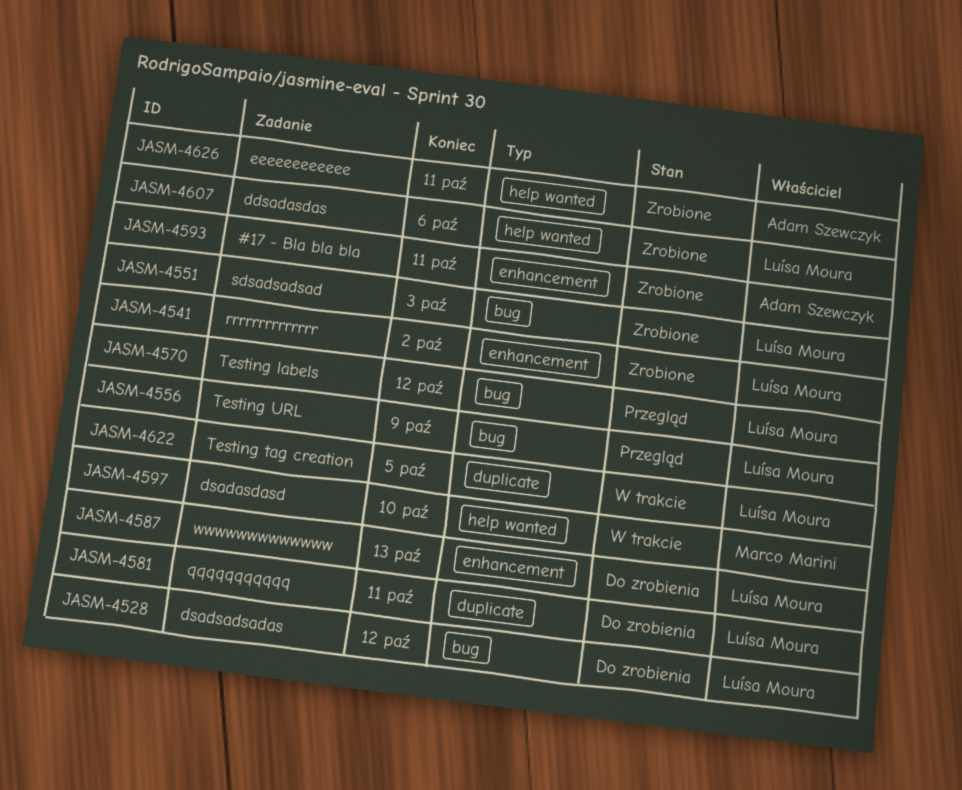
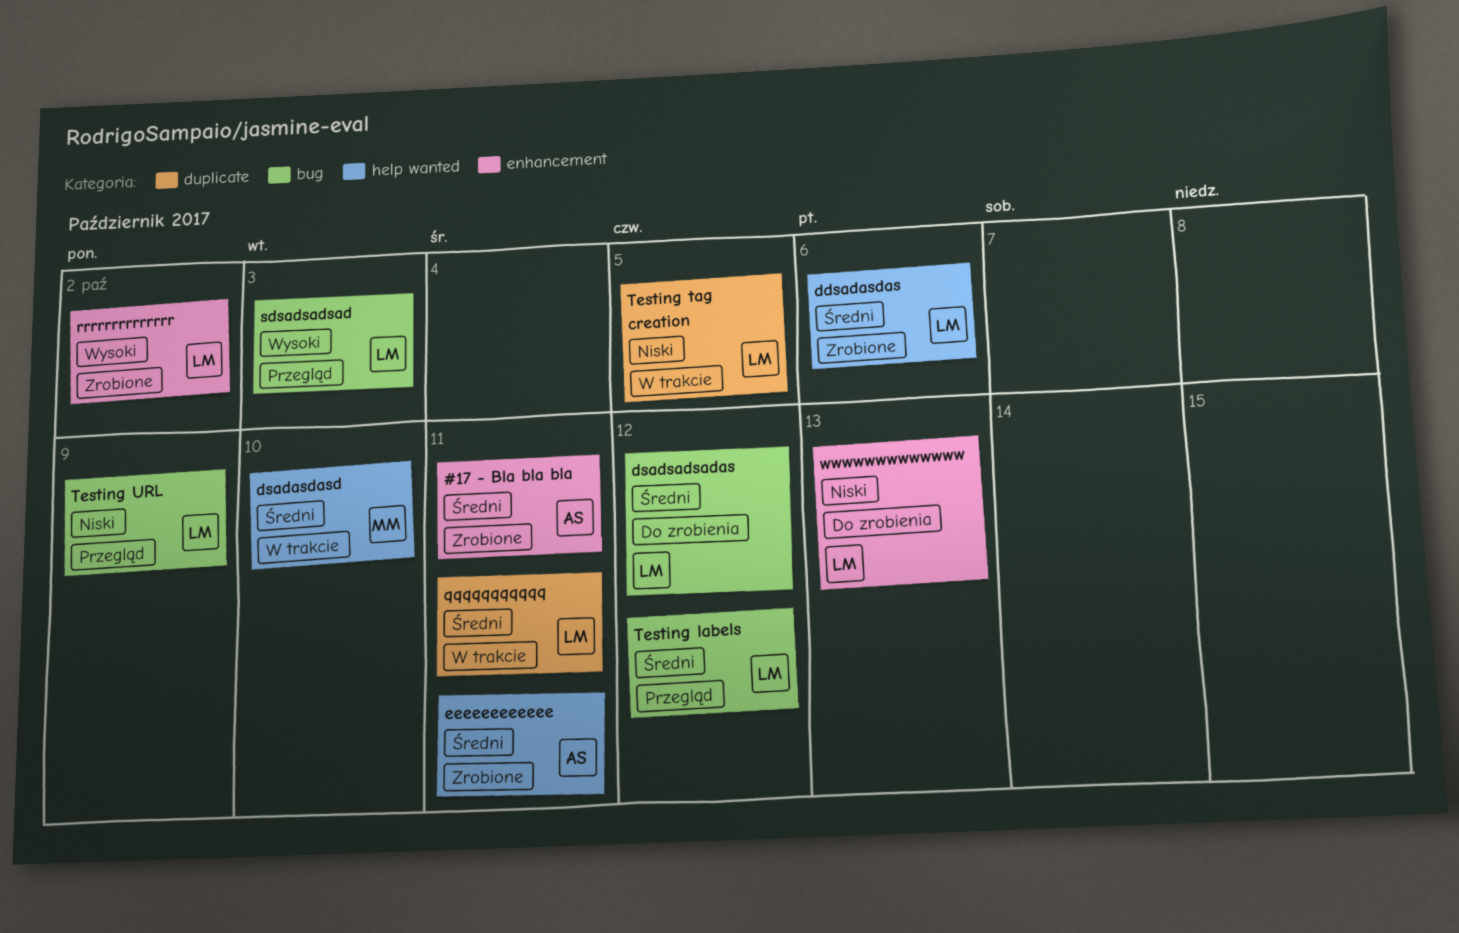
qqqqqqqqqqq, status: Do zrobienia -> W trakcie
sdsadsadsad, status: Zrobione -> Przegląd

